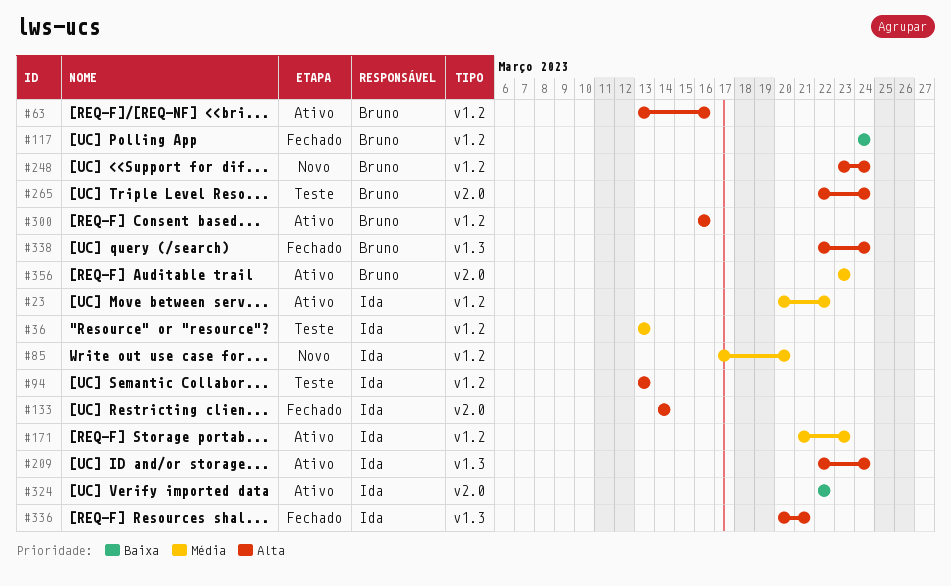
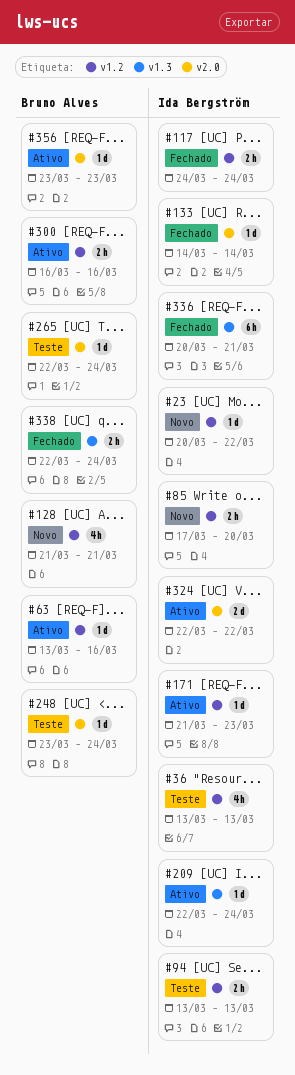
#23, status: Ativo -> Novo
#117, owner: Bruno Alves -> Ida Bergström
#128: none -> present
#248, status: Novo -> Teste
#248, label: v1.2 -> v2.0

